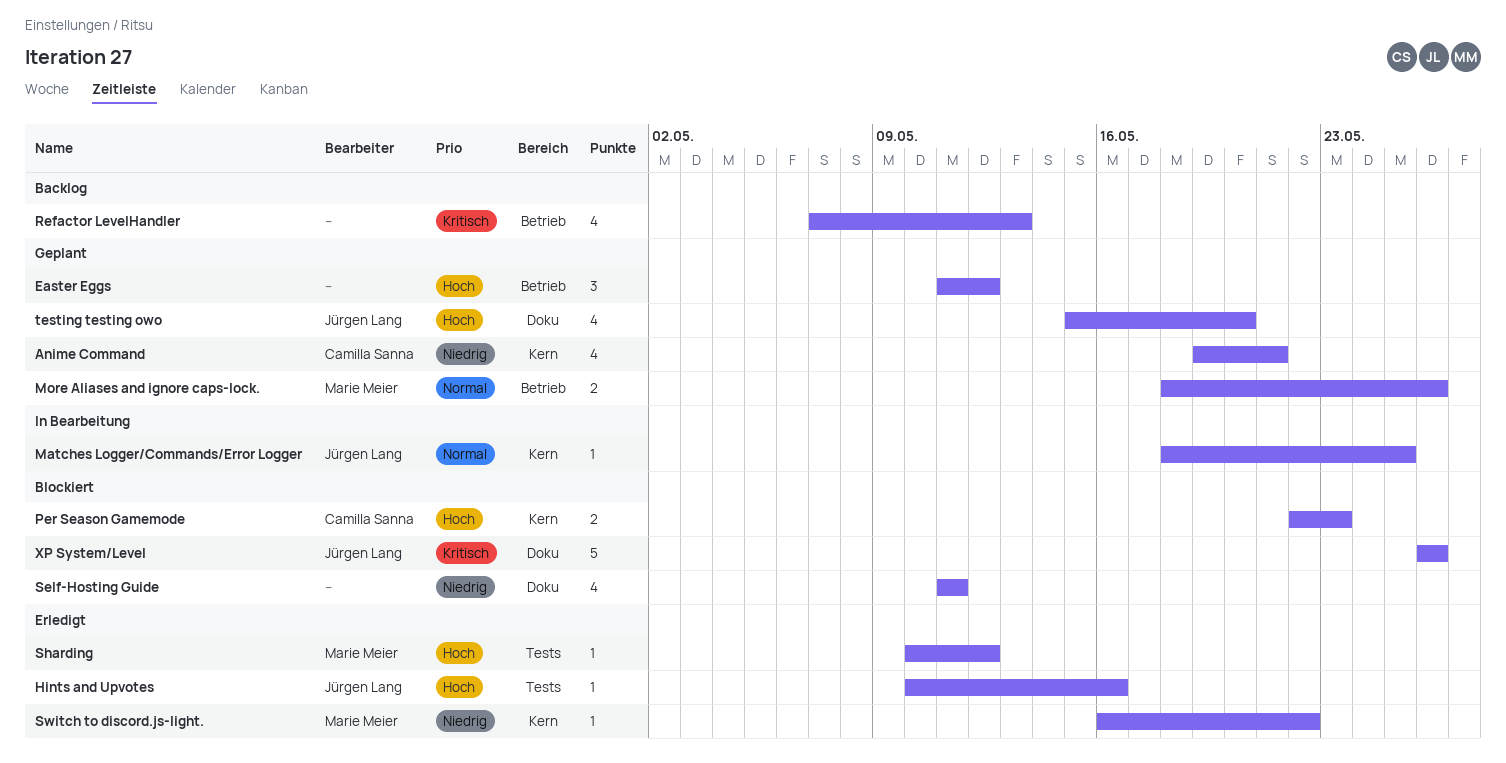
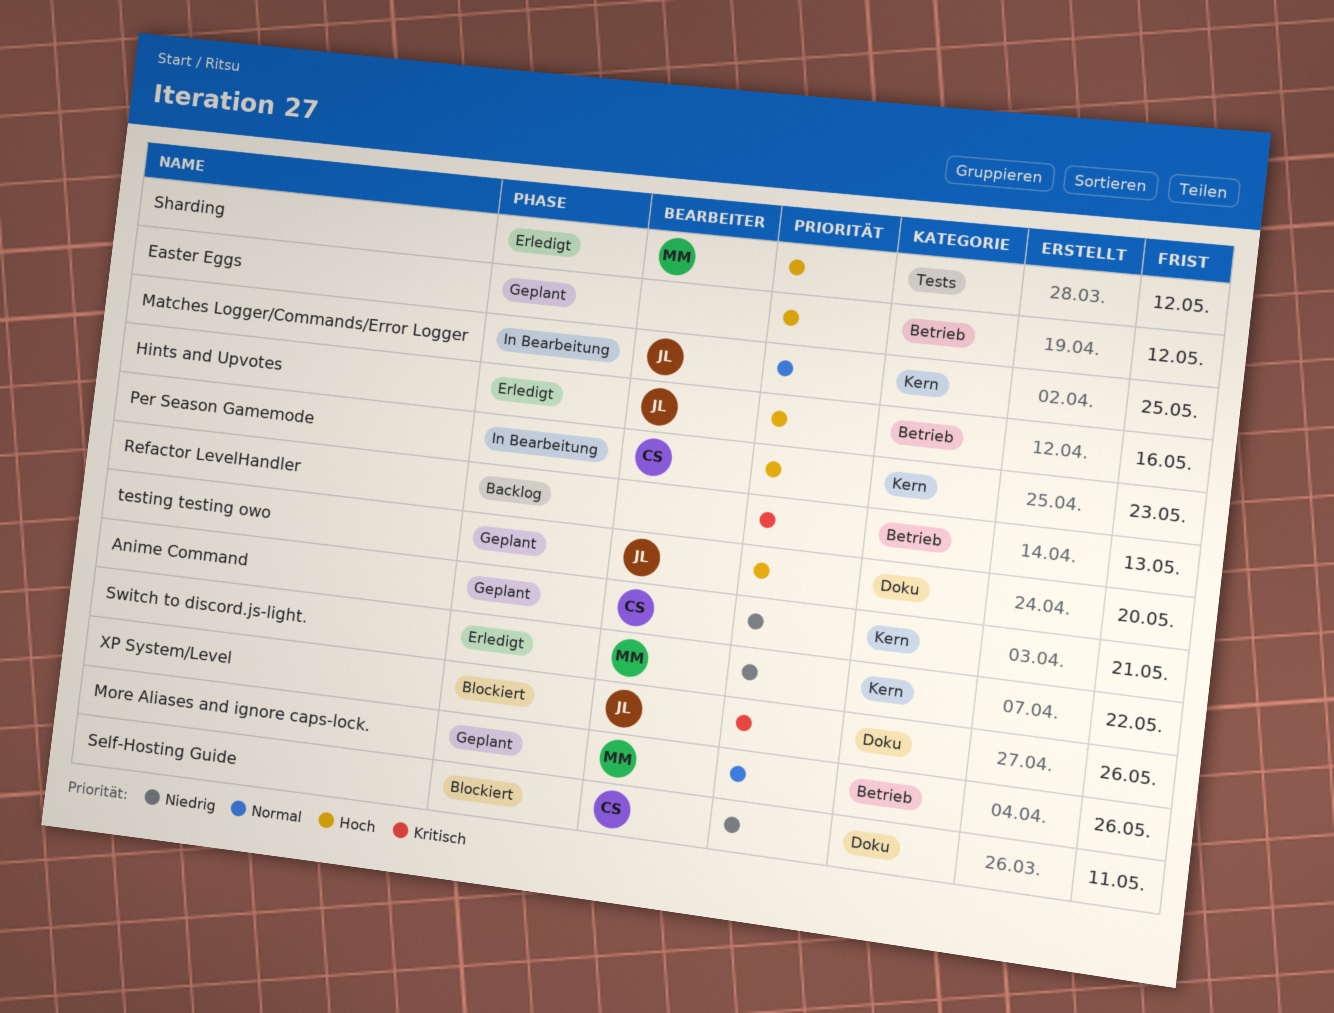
Hints and Upvotes, label: Tests -> Betrieb
Per Season Gamemode, status: Blockiert -> In Bearbeitung
Self-Hosting Guide, owner: none -> Camilla Sanna

